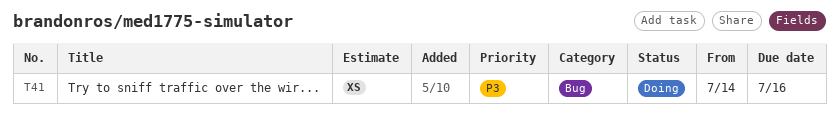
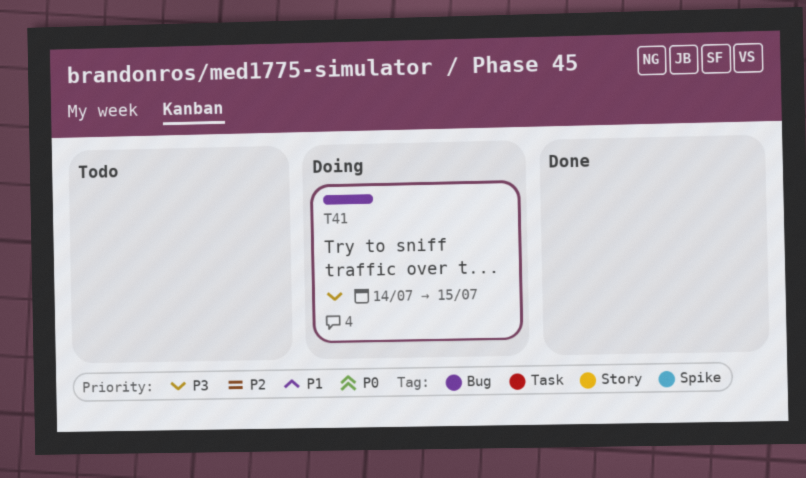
T41, due: Jul 16 -> Jul 15

